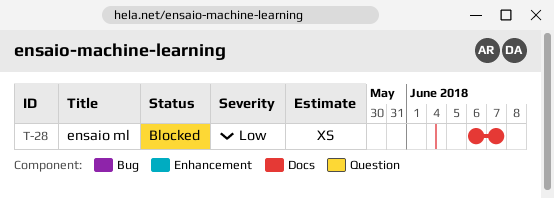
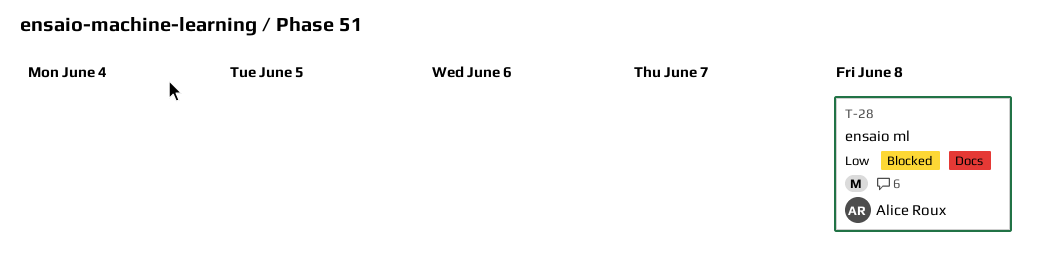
T-28, estimate: XS -> M
T-28, due: Jun 7 -> Jun 8

